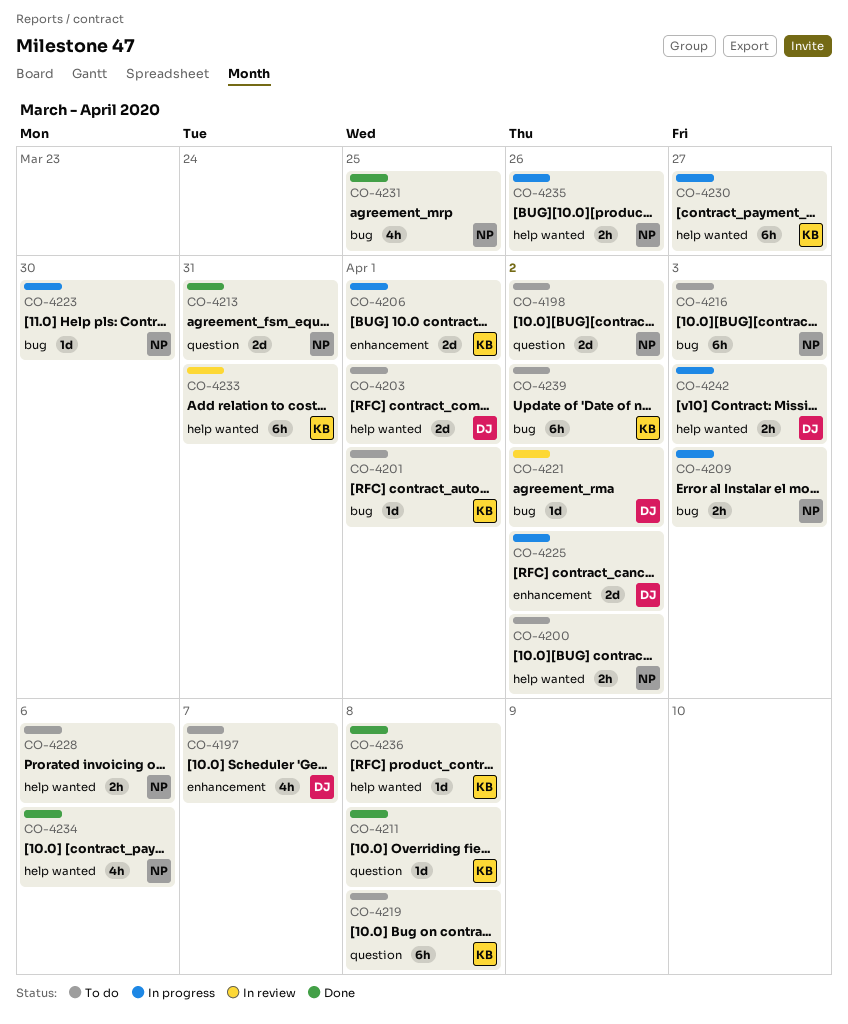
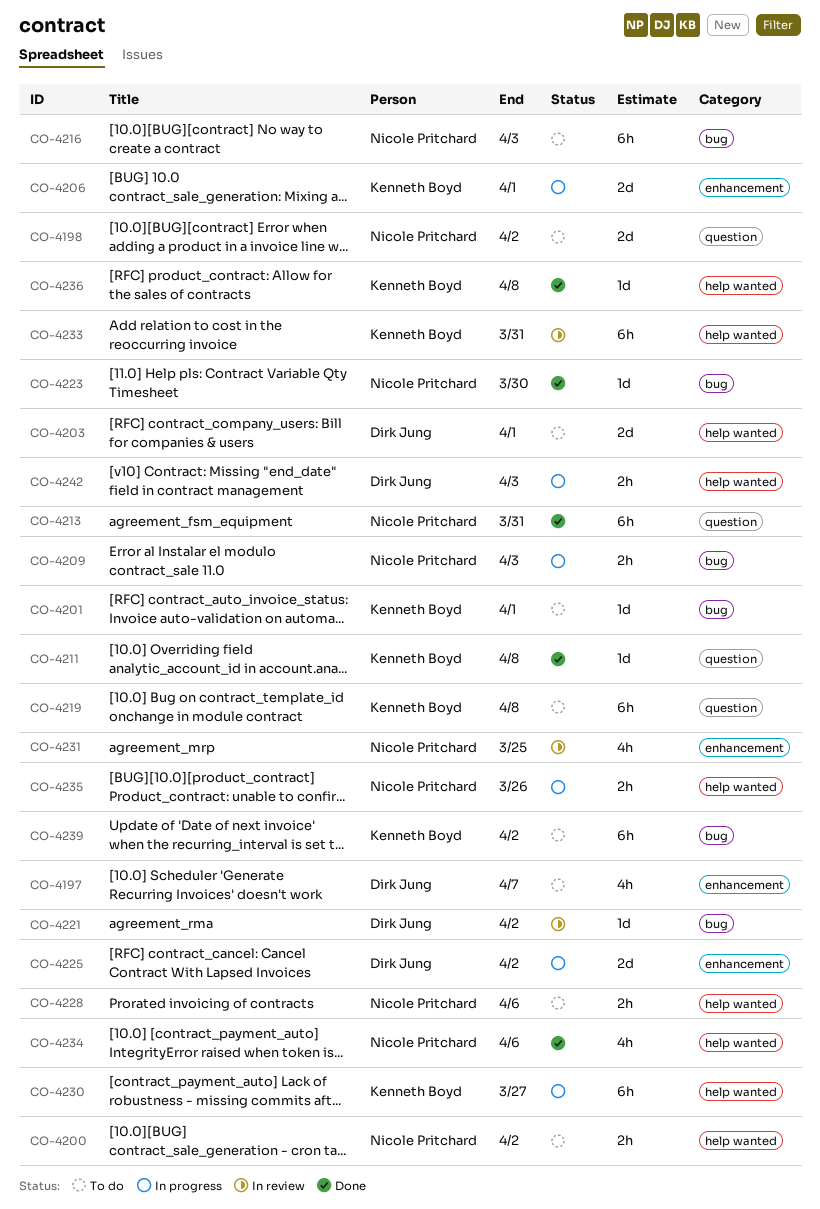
CO-4213, estimate: 2d -> 6h
CO-4223, status: In progress -> Done
CO-4231, status: Done -> In review
CO-4231, label: bug -> enhancement

